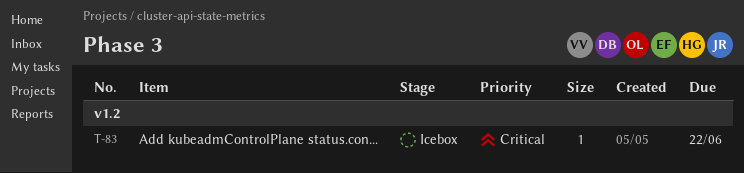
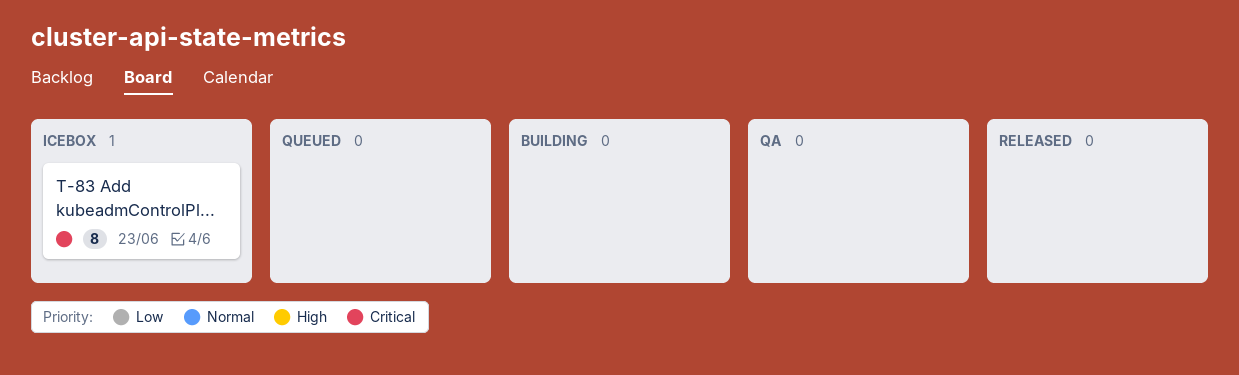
T-83, estimate: 1 -> 8
T-83, due: Jun 22 -> Jun 23

